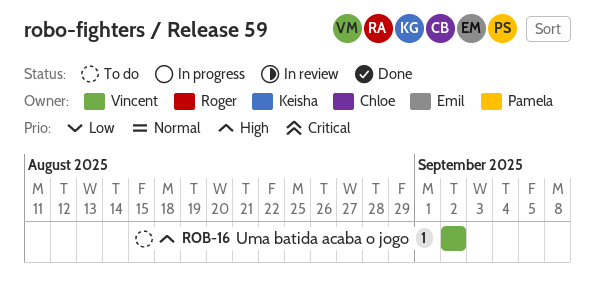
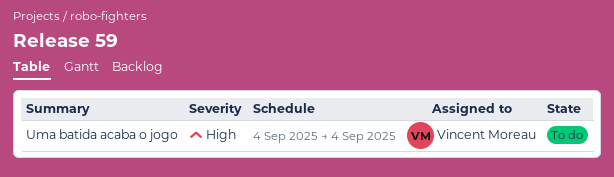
Uma batida acaba o jogo, start: Sep 2 -> Sep 4
Uma batida acaba o jogo, due: Sep 2 -> Sep 4

